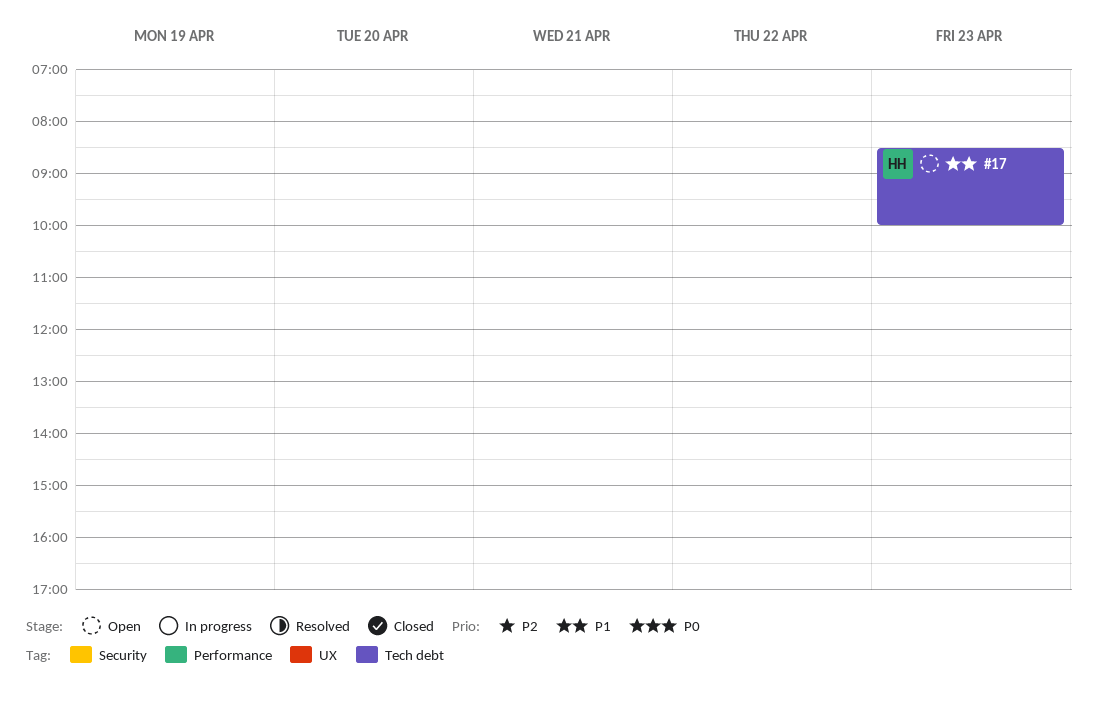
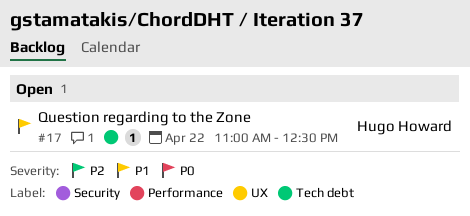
#17, day: Apr 23 -> Apr 22
#17, begins: 08:30 -> 11:00
#17, ends: 10:00 -> 12:30

